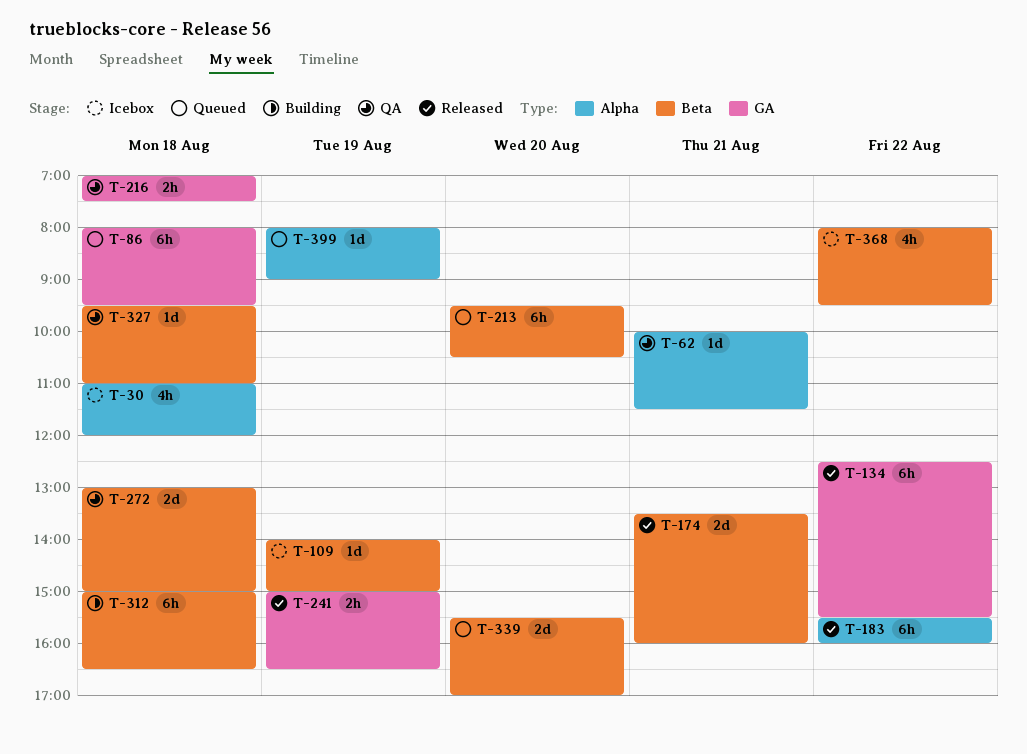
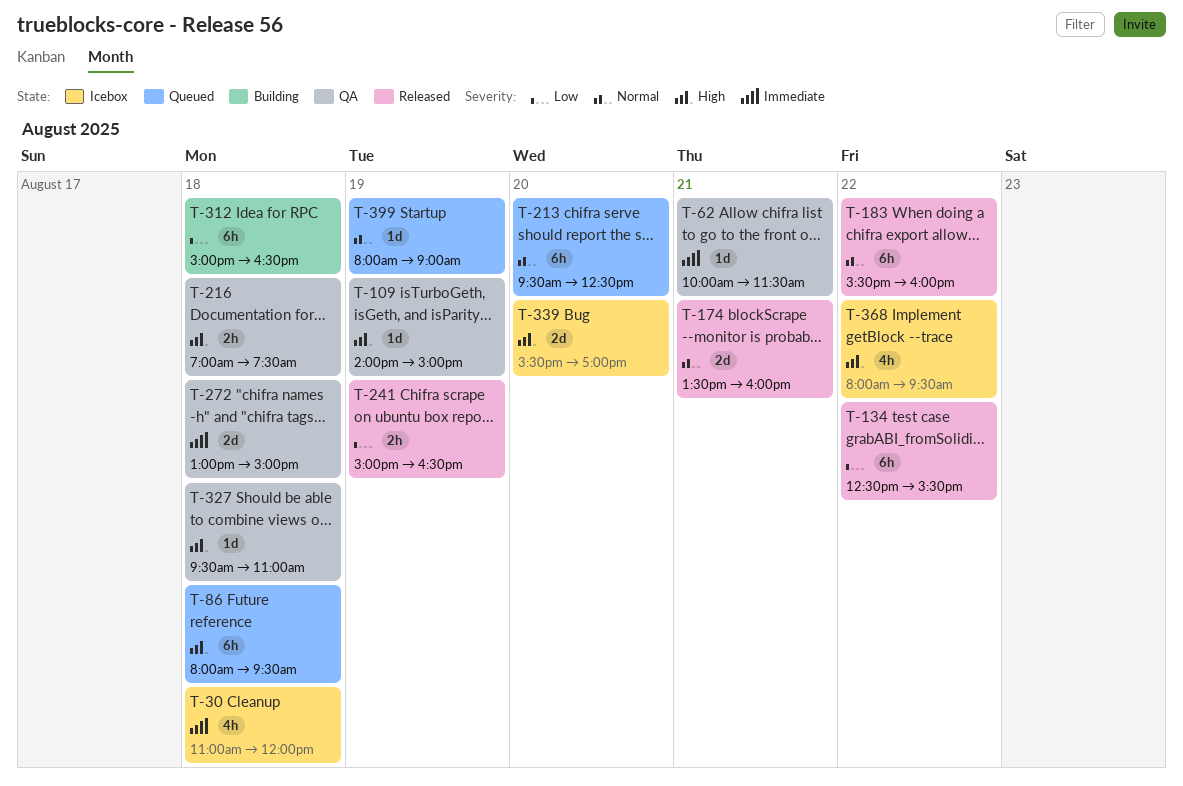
T-109, status: Icebox -> QA
T-213, ends: 10:30 -> 12:30
T-339, status: Queued -> Icebox

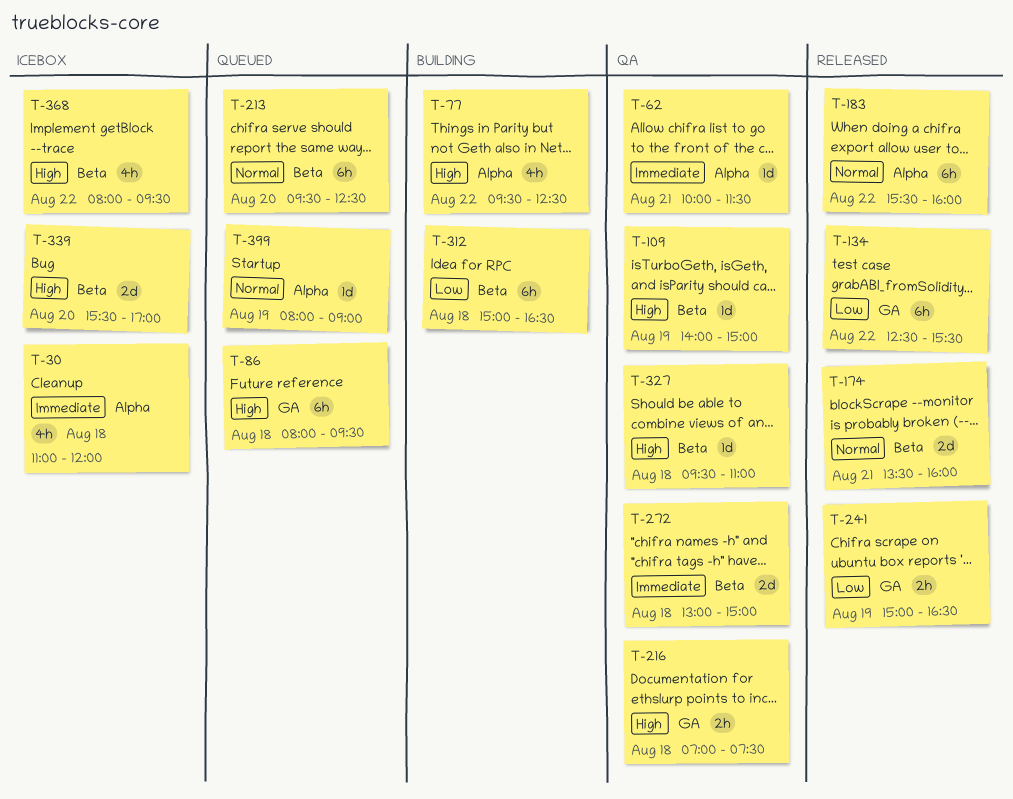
T-77: none -> present

